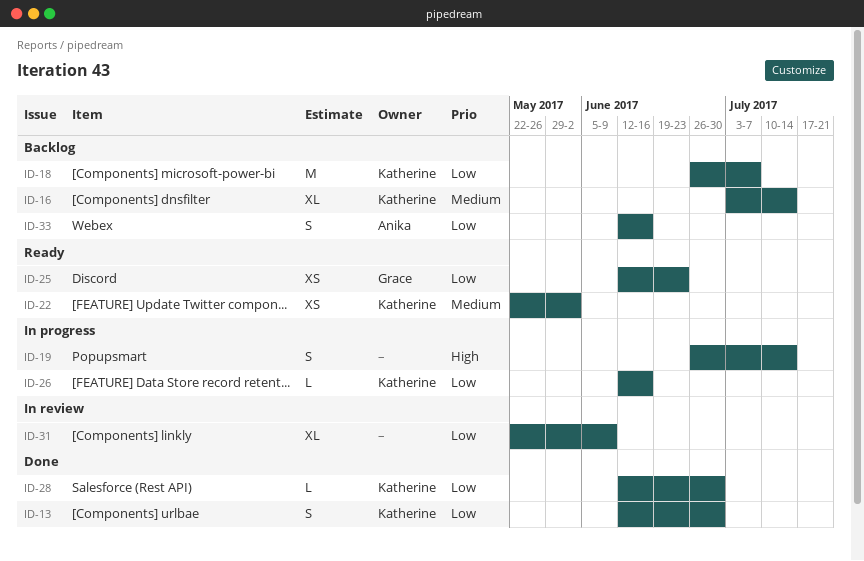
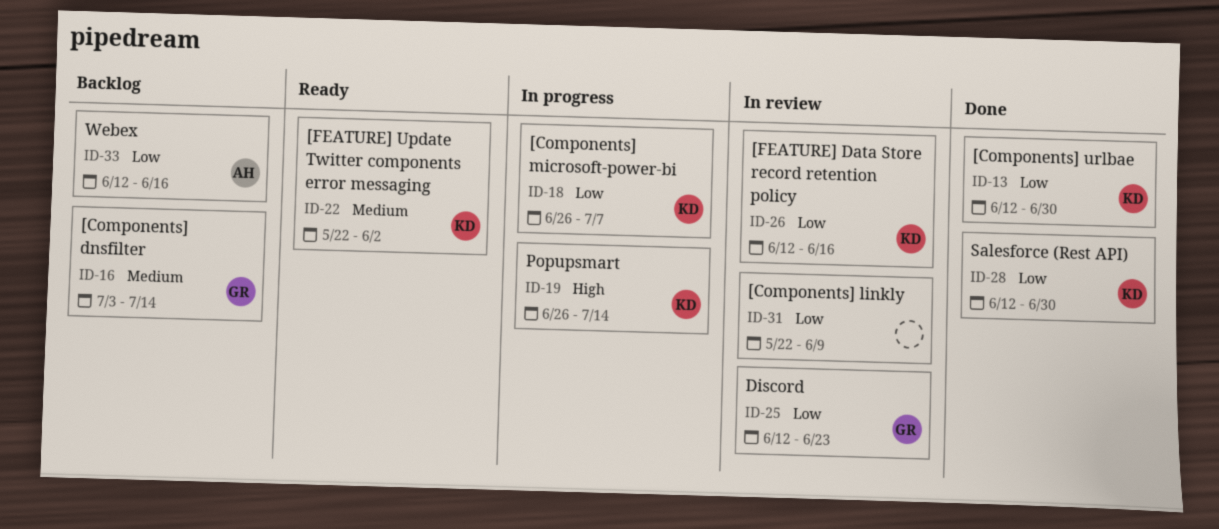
ID-16, owner: Katherine -> Grace
ID-18, status: Backlog -> In progress
ID-19, owner: none -> Katherine
ID-25, status: Ready -> In review
ID-26, status: In progress -> In review

